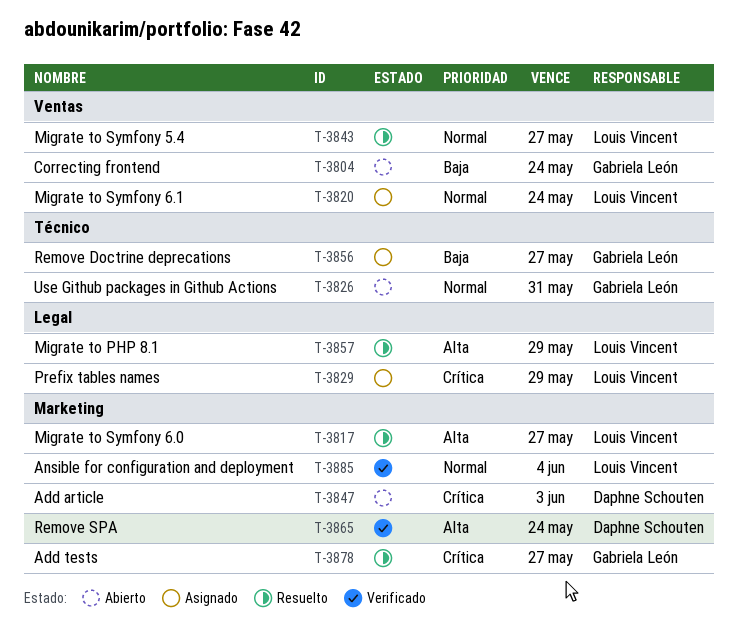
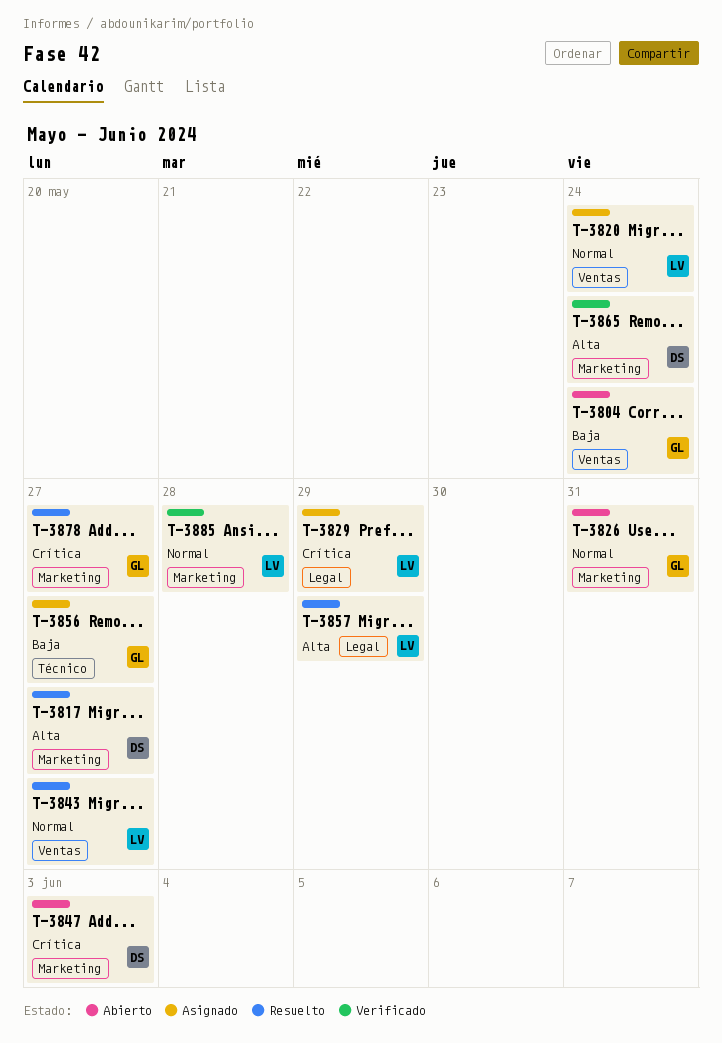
T-3817, owner: Louis Vincent -> Daphne Schouten
T-3826, label: Técnico -> Marketing
T-3885, due: Jun 4 -> May 28

